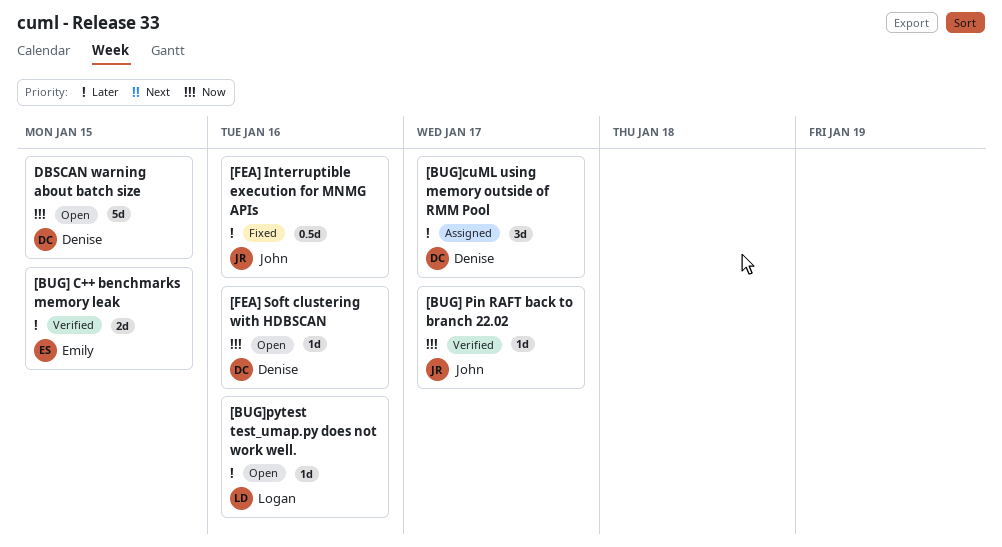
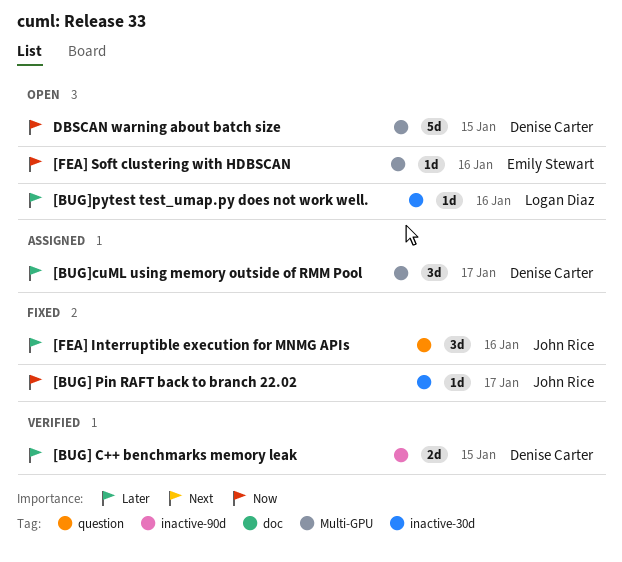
[BUG] C++ benchmarks memory leak, owner: Emily Stewart -> Denise Carter
[BUG] Pin RAFT back to branch 22.02, status: Verified -> Fixed
[FEA] Interruptible execution for MNMG APIs, estimate: 0.5d -> 3d
[FEA] Soft clustering with HDBSCAN, owner: Denise Carter -> Emily Stewart

